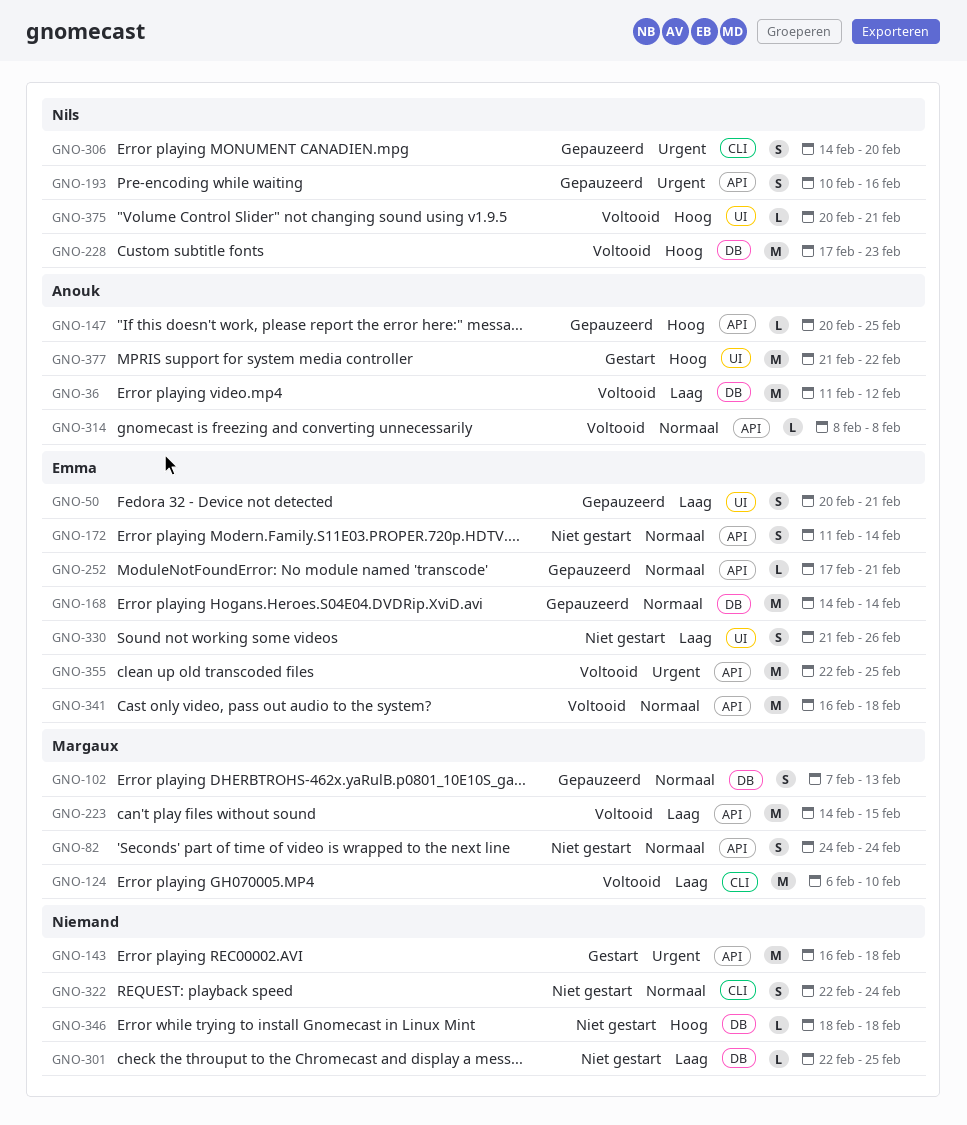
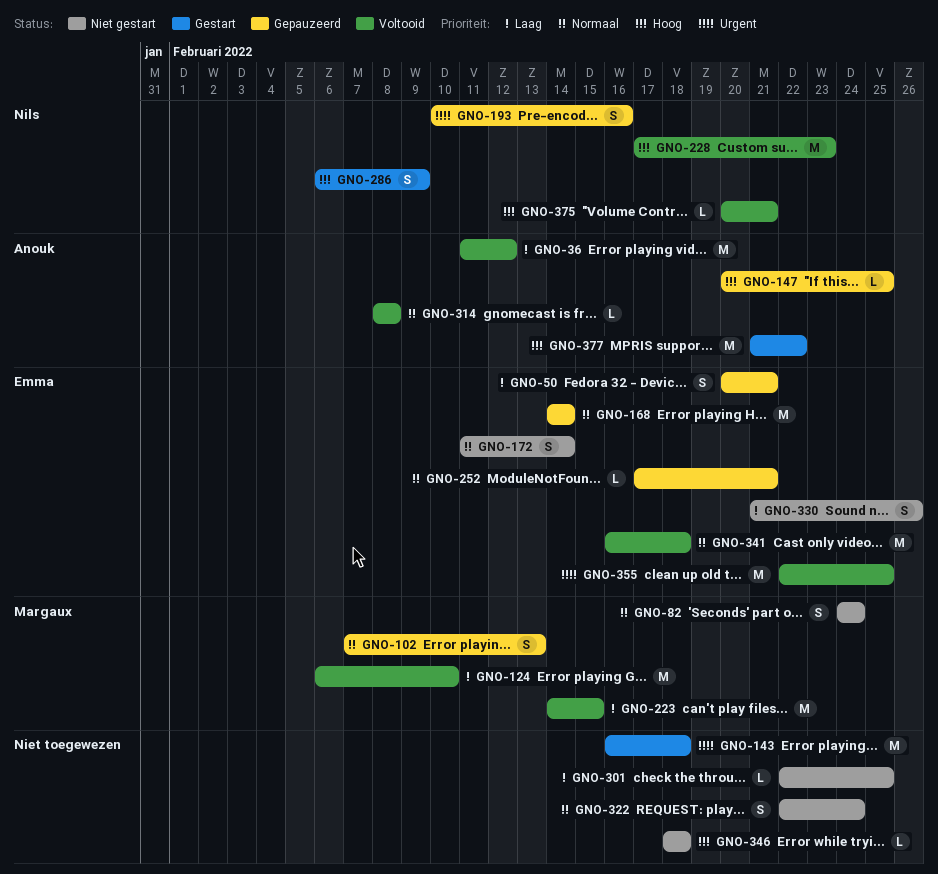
GNO-286: none -> present
GNO-306: present -> none

